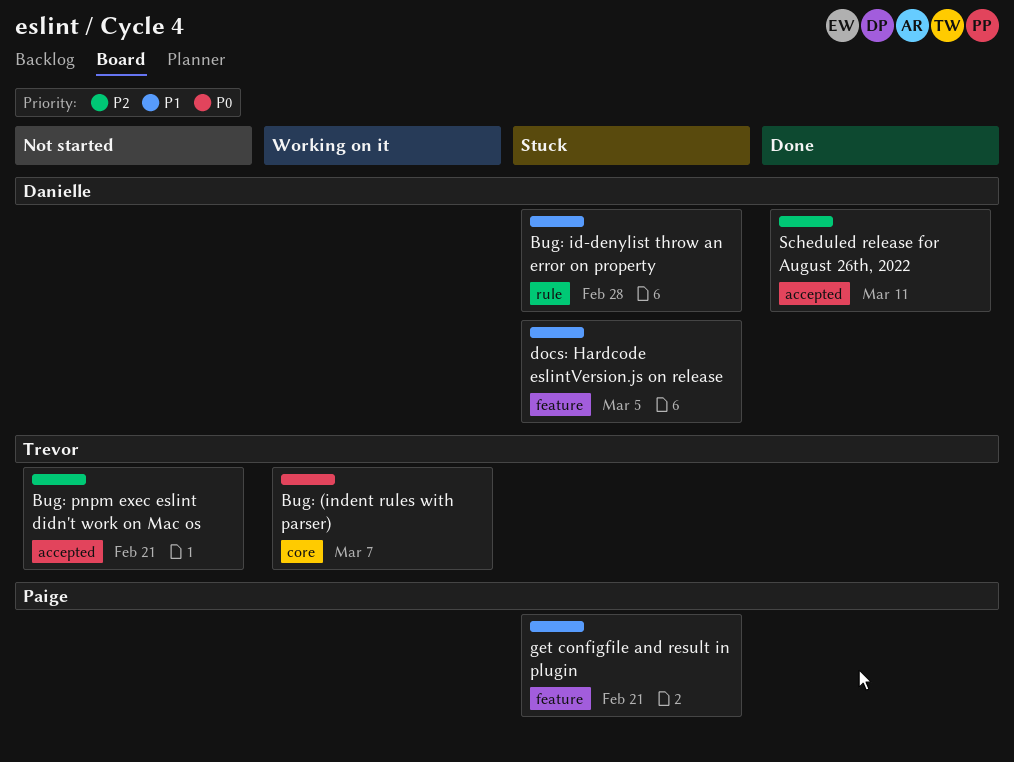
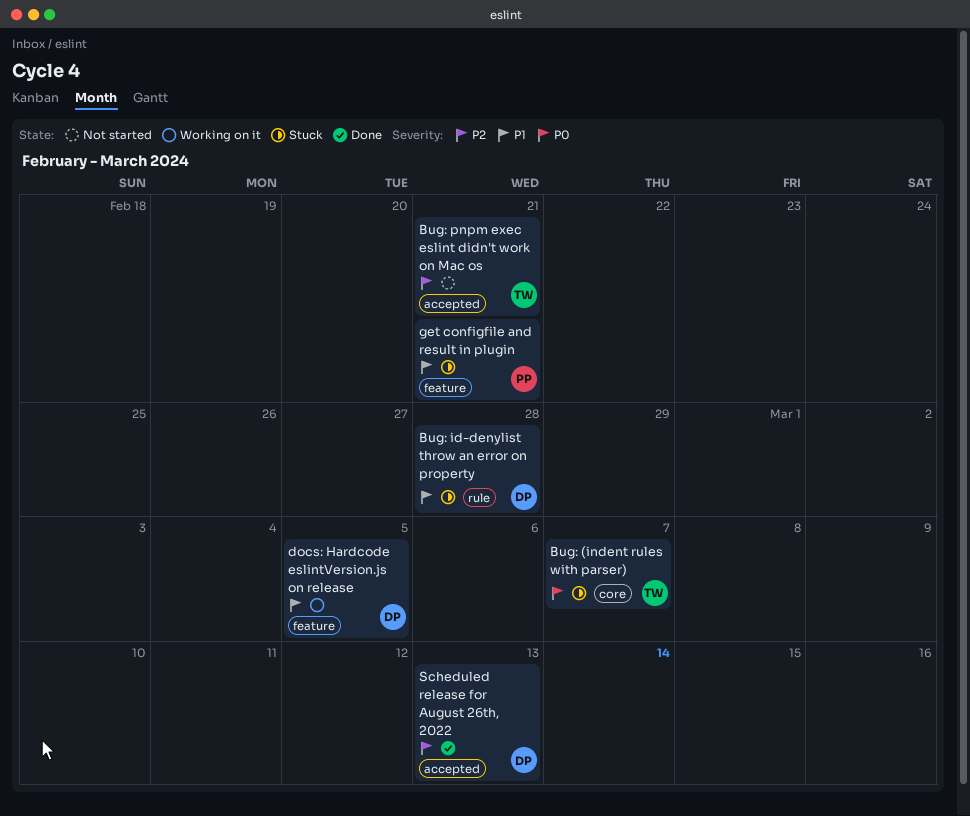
Bug: (indent rules with parser), status: Working on it -> Stuck
docs: Hardcode eslintVersion.js on release, status: Stuck -> Working on it
Scheduled release for August 26th, 2022, due: Mar 11 -> Mar 13

